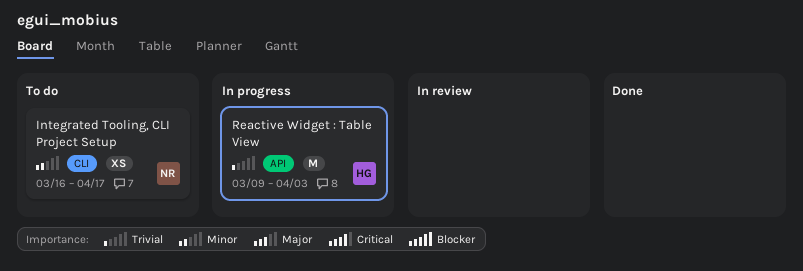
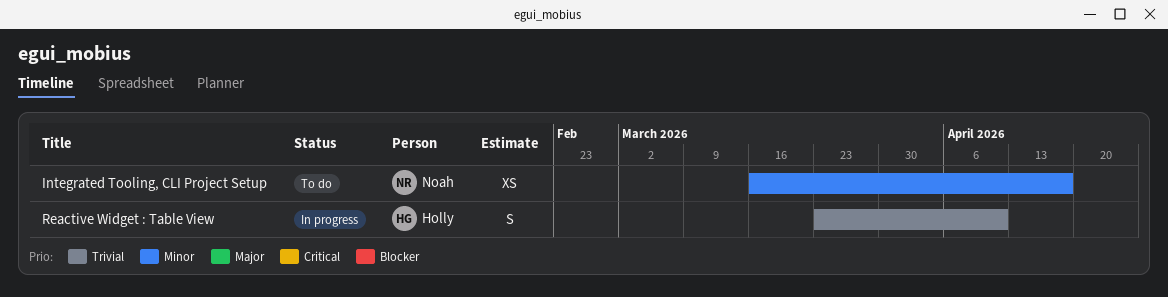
Reactive Widget : Table View, estimate: M -> S
Reactive Widget : Table View, start: Mar 9 -> Mar 23
Reactive Widget : Table View, due: Apr 3 -> Apr 10

